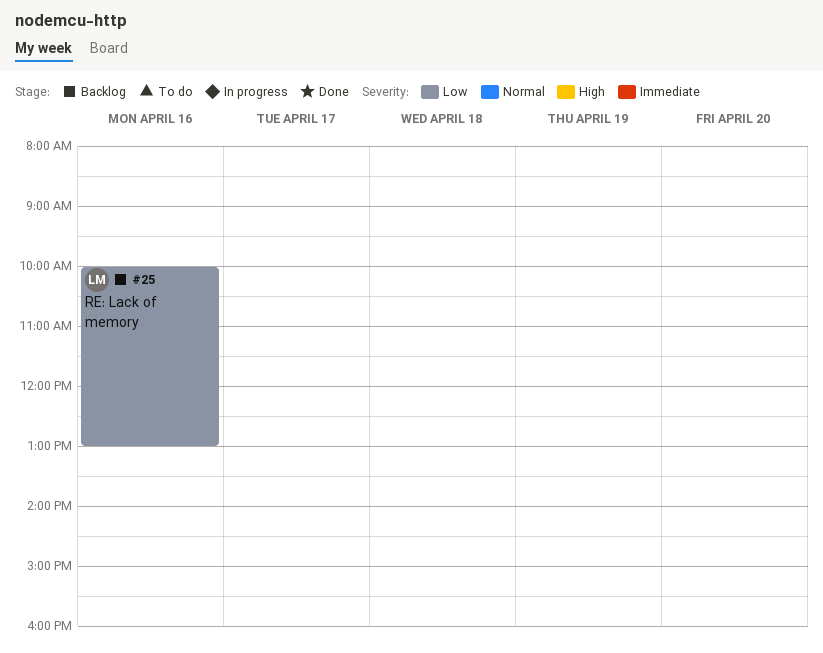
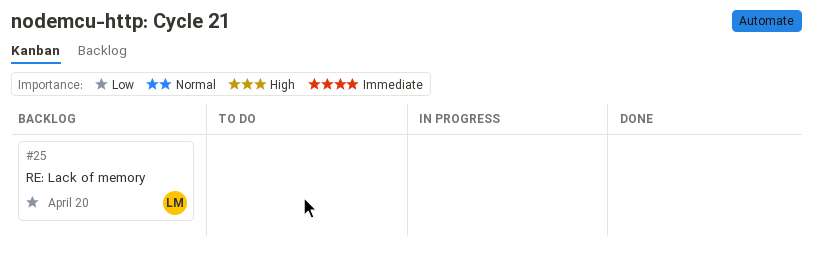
#25, day: Apr 16 -> Apr 20

